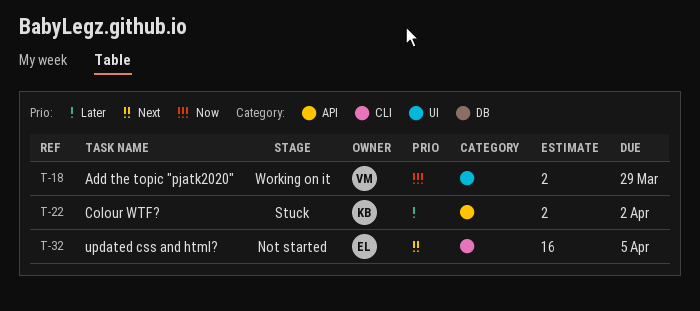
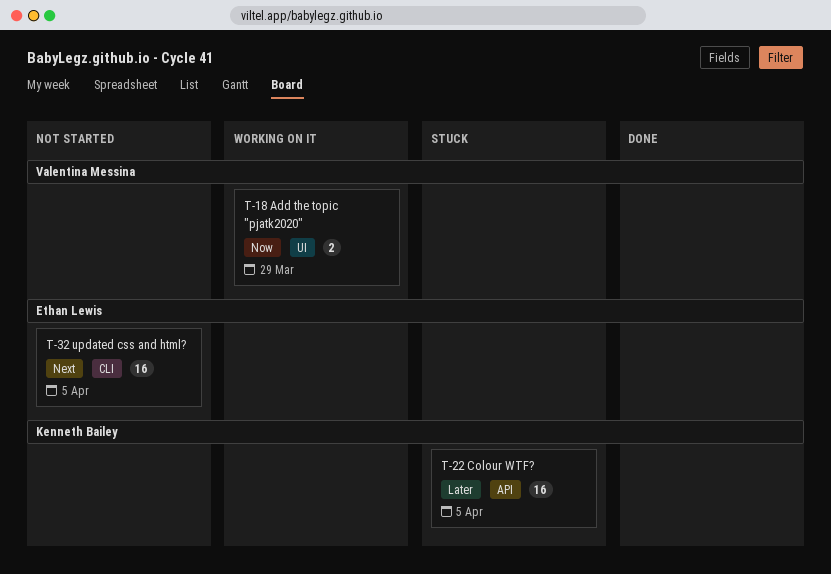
T-22, estimate: 2 -> 16
T-22, due: Apr 2 -> Apr 5

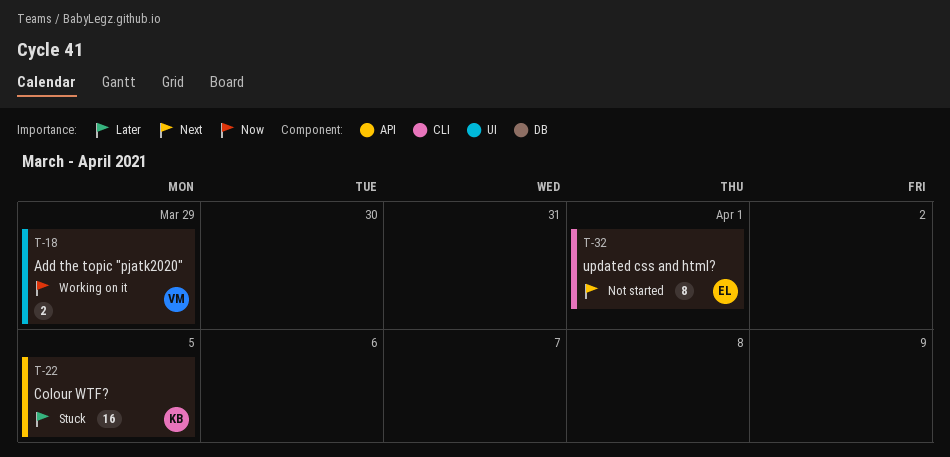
T-32, estimate: 16 -> 8
T-32, due: Apr 5 -> Apr 1

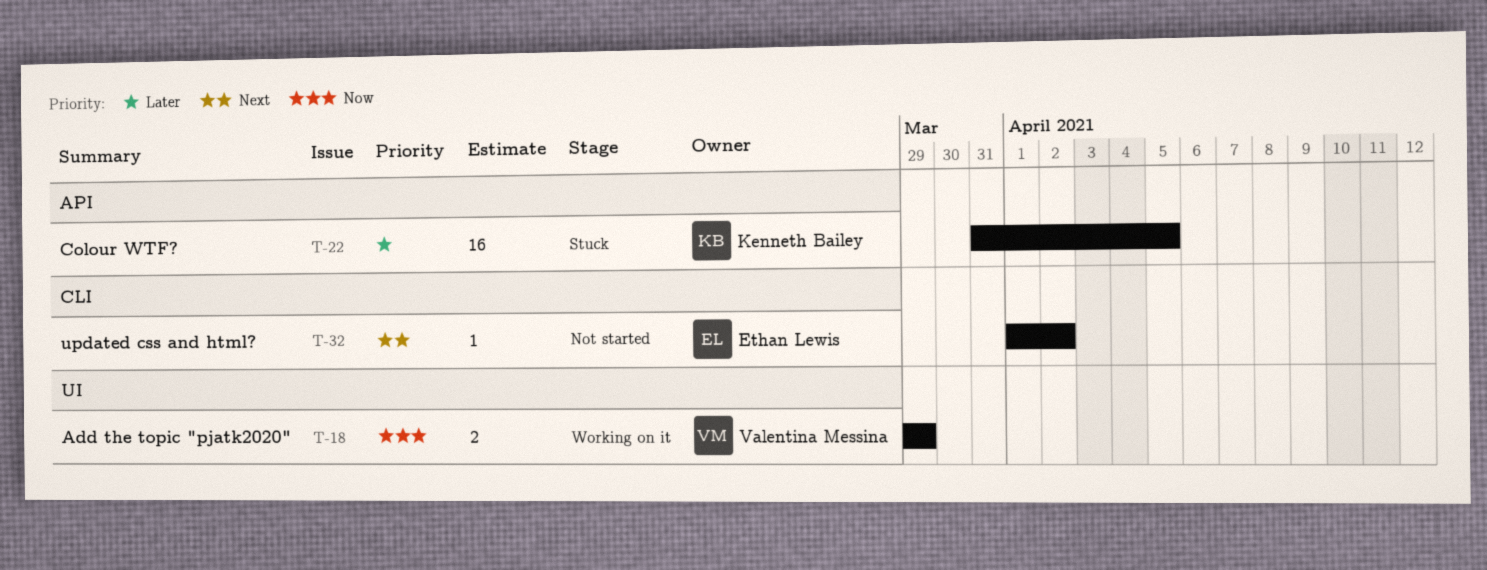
T-32, estimate: 8 -> 1
T-32, due: Apr 1 -> Apr 2

